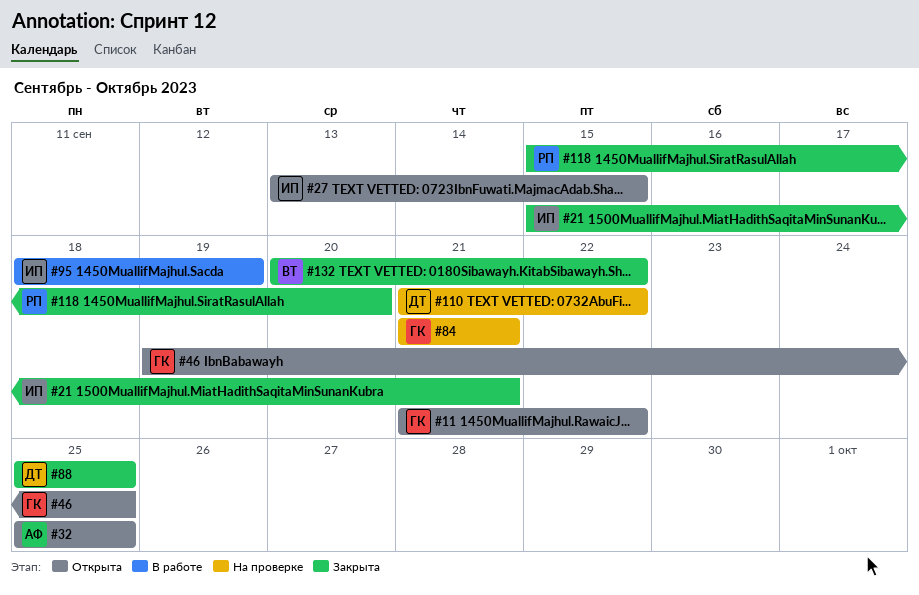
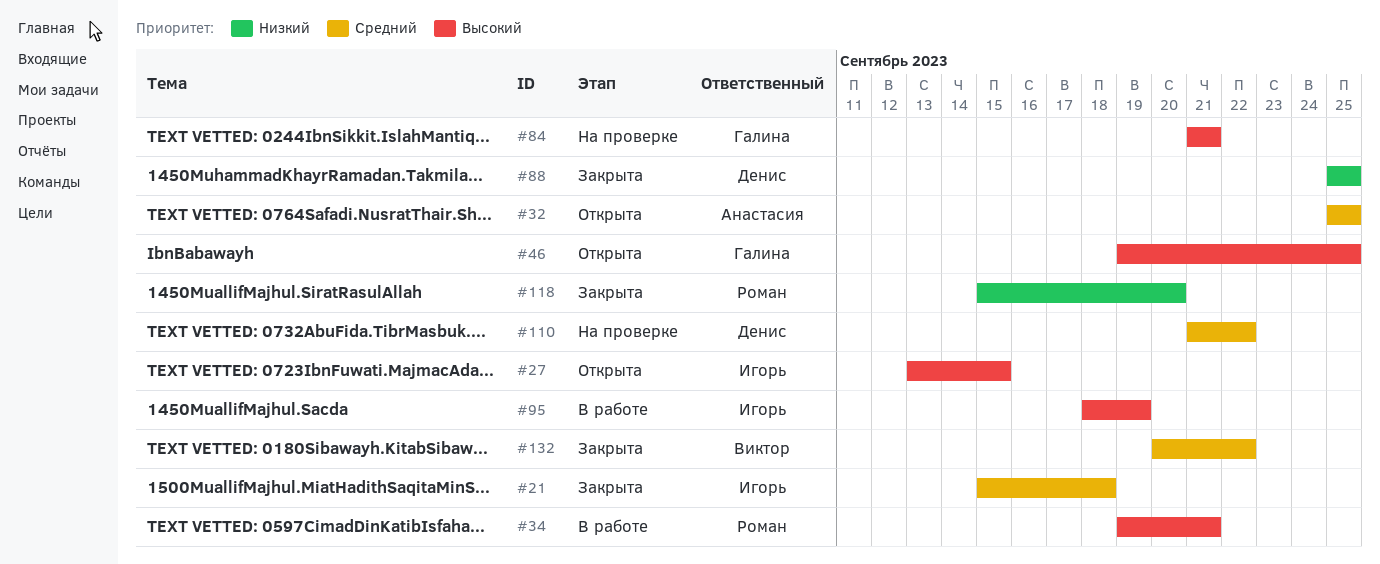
#11: present -> none
#21, due: Sep 21 -> Sep 18
#34: none -> present

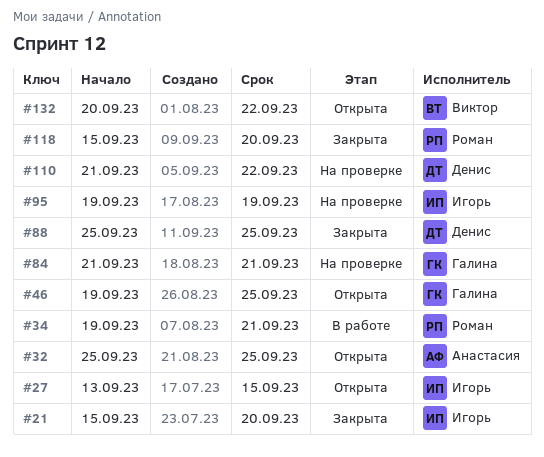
#21, due: Sep 18 -> Sep 20
#95, status: В работе -> На проверке
#95, start: Sep 18 -> Sep 19
#132, status: Закрыта -> Открыта

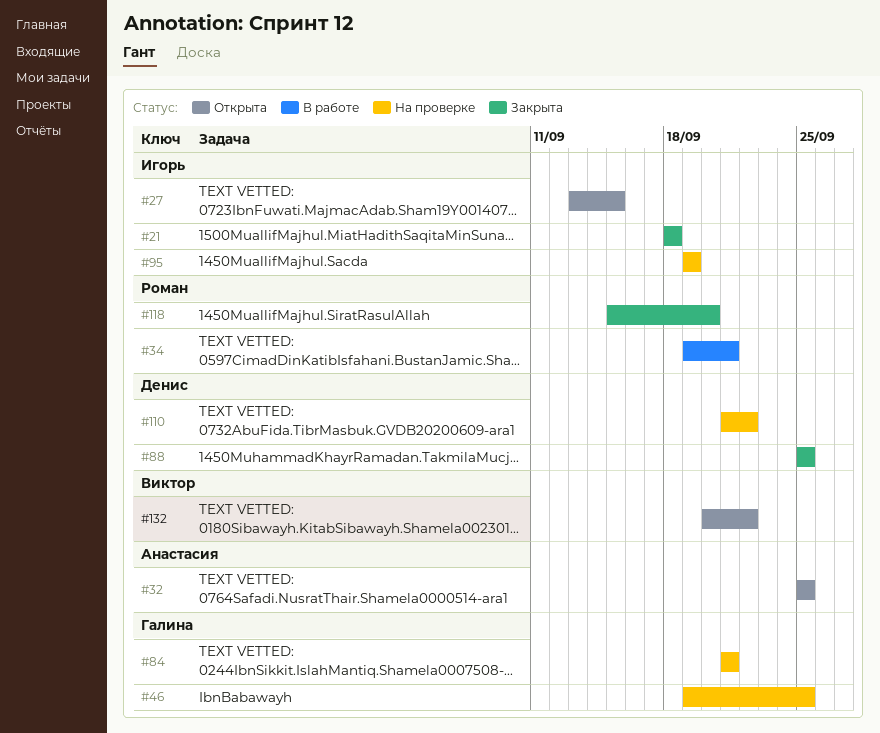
#21, start: Sep 15 -> Sep 18
#21, due: Sep 20 -> Sep 18
#46, status: Открыта -> На проверке

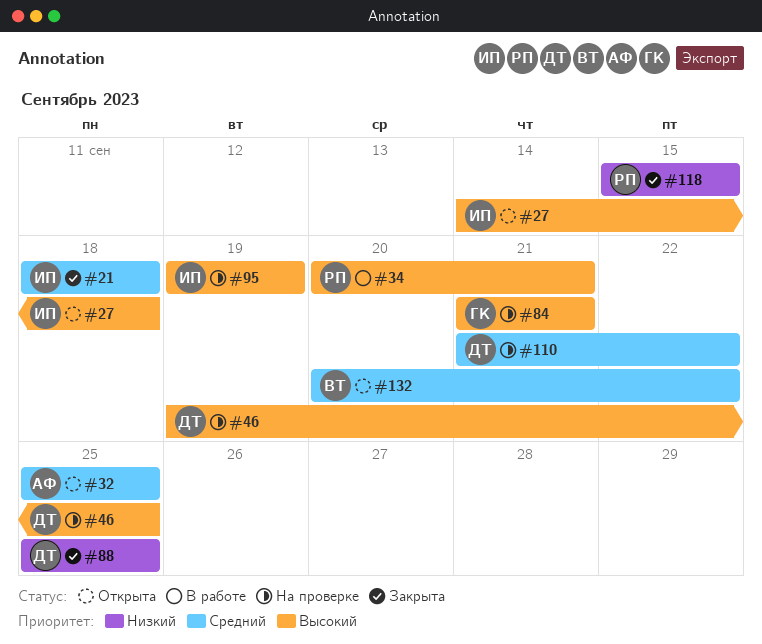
#27, start: Sep 13 -> Sep 14
#27, due: Sep 15 -> Sep 18
#34, start: Sep 19 -> Sep 20
#46, owner: Галина -> Денис
#118, due: Sep 20 -> Sep 15

